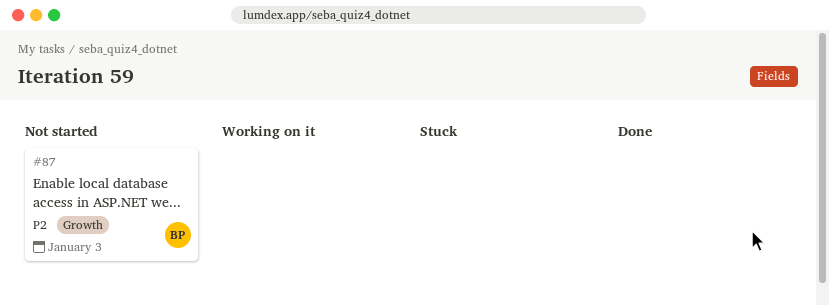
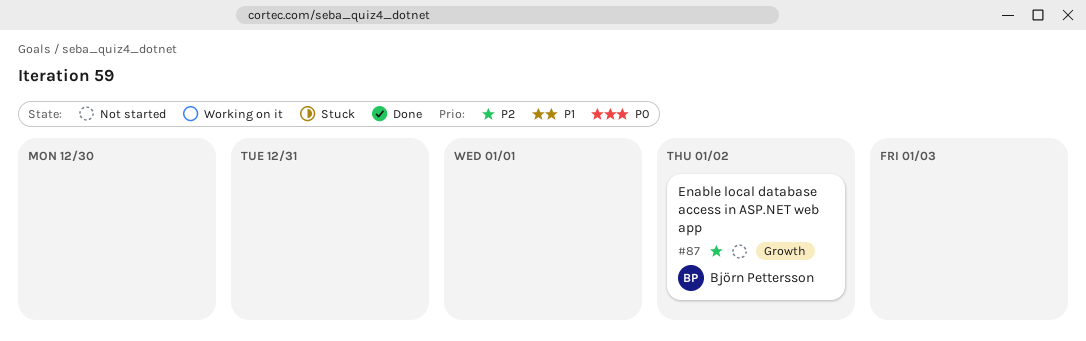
#87, due: Jan 3 -> Jan 2

